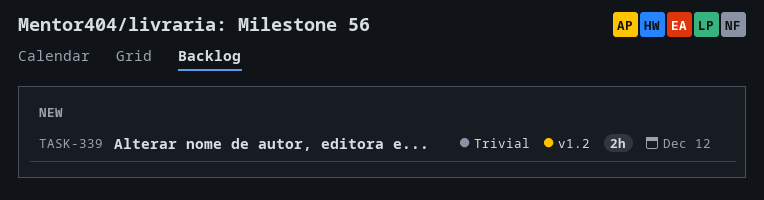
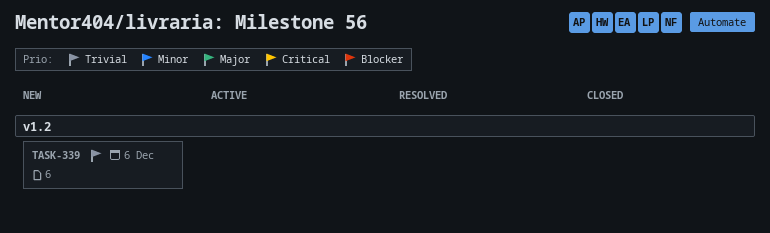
TASK-339, due: Dec 12 -> Dec 6

